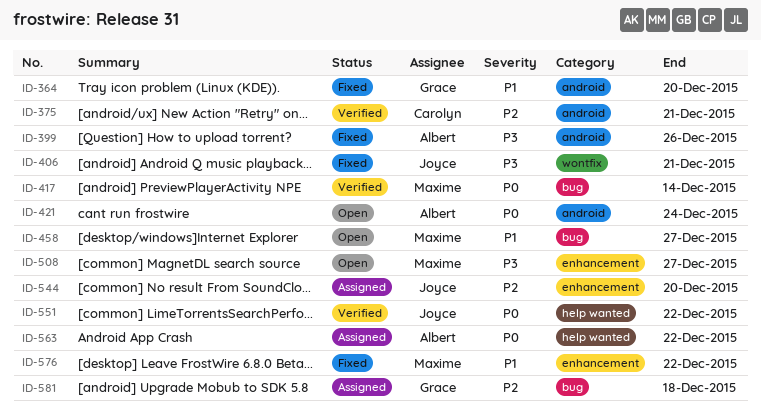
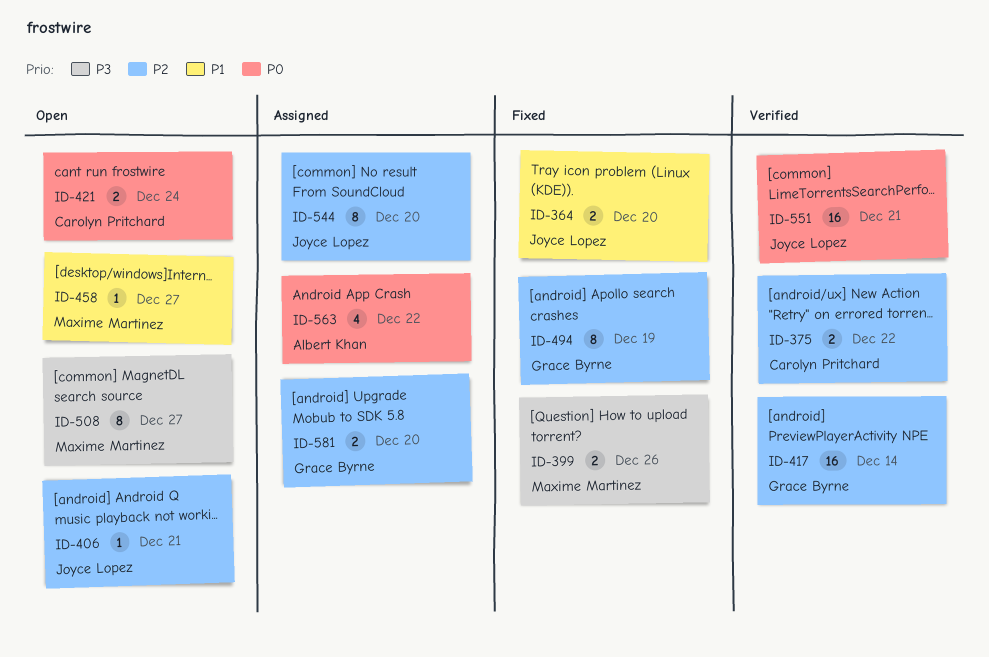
ID-364, owner: Grace Byrne -> Joyce Lopez
ID-375, due: Dec 21 -> Dec 22
ID-399, owner: Albert Khan -> Maxime Martinez
ID-406, status: Fixed -> Open
ID-406, priority: P3 -> P2
ID-417, owner: Maxime Martinez -> Grace Byrne
ID-417, priority: P0 -> P2
ID-421, owner: Albert Khan -> Carolyn Pritchard
ID-494: none -> present
ID-551, due: Dec 22 -> Dec 21
ID-576: present -> none
ID-581, due: Dec 18 -> Dec 20

